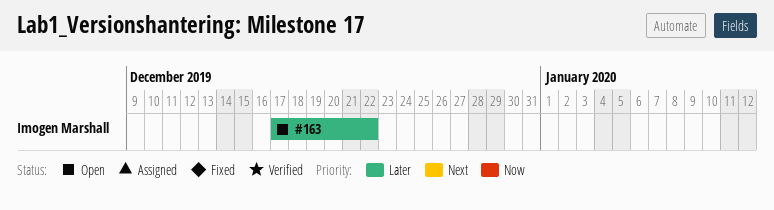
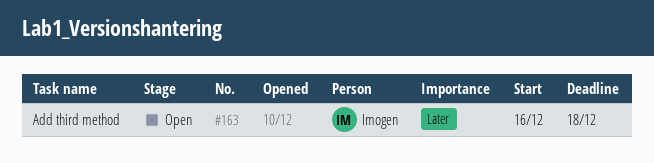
#163, start: Dec 17 -> Dec 16
#163, due: Dec 22 -> Dec 18

